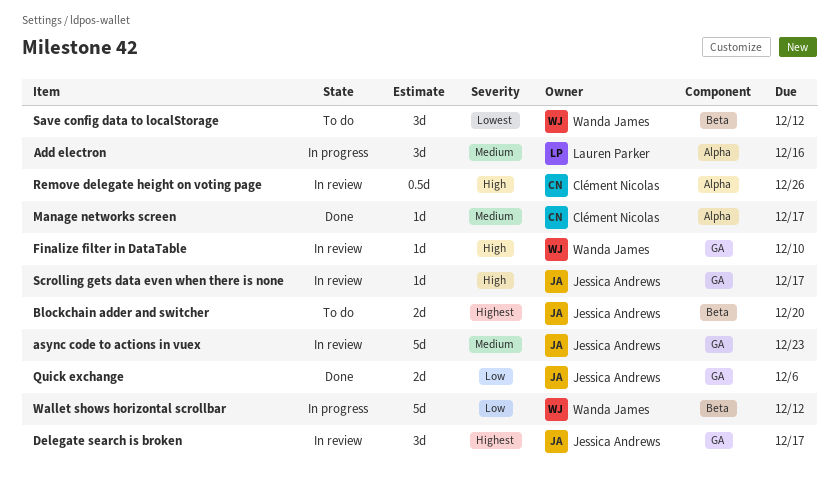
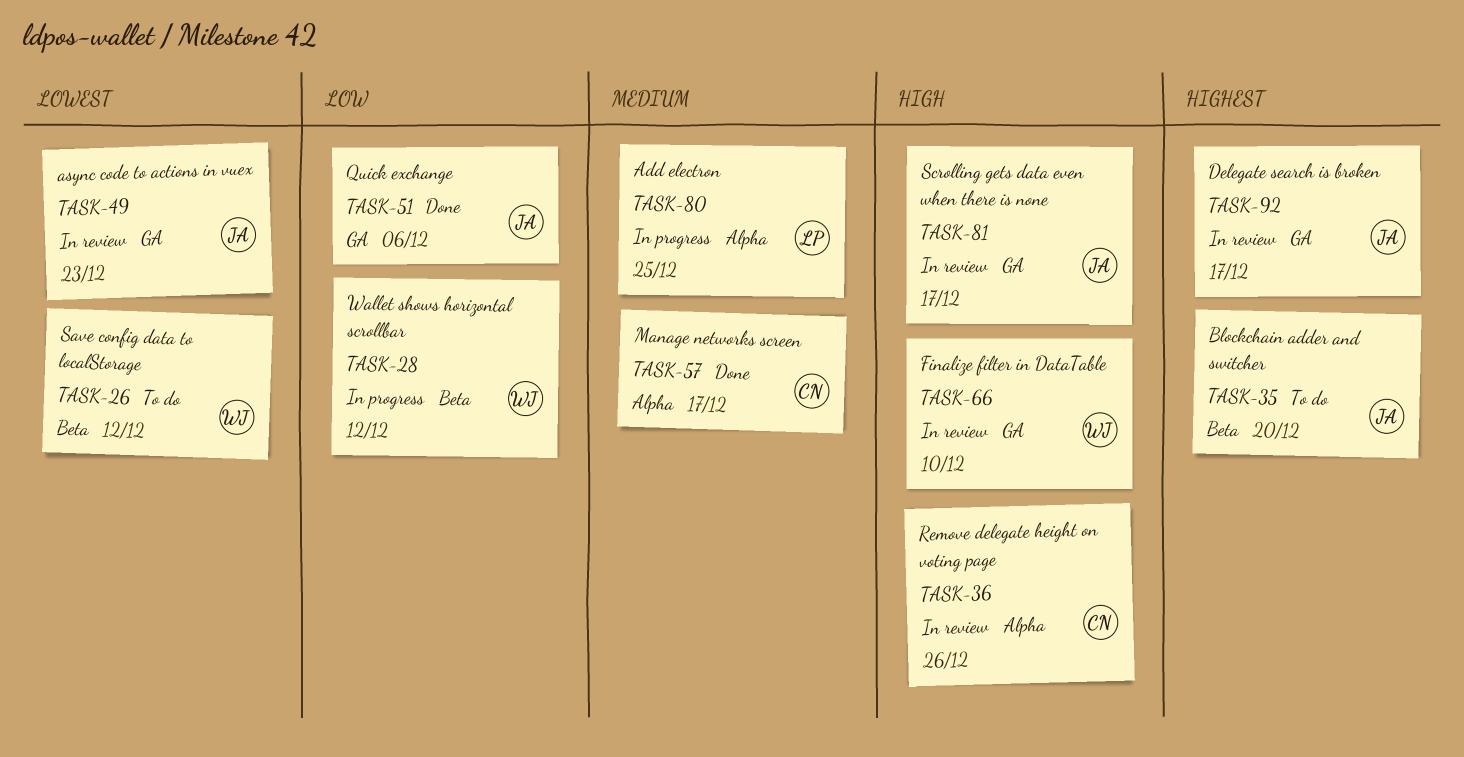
Add electron, due: Dec 16 -> Dec 25
async code to actions in vuex, priority: Medium -> Lowest

